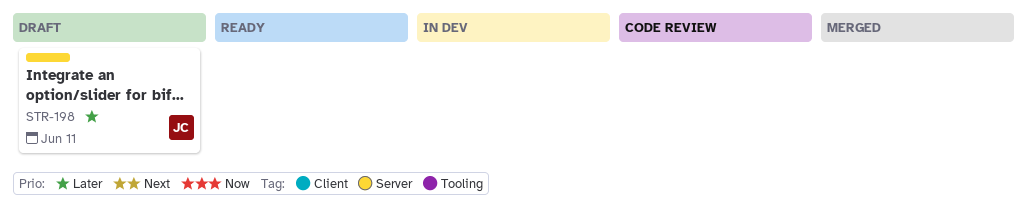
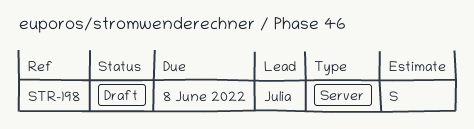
STR-198, due: Jun 11 -> Jun 8

